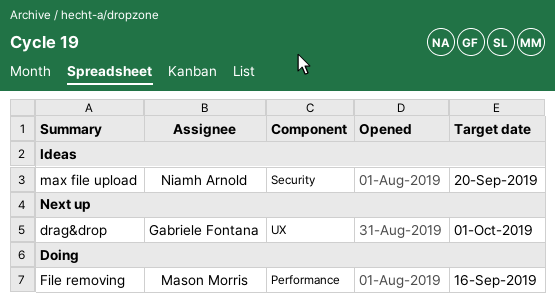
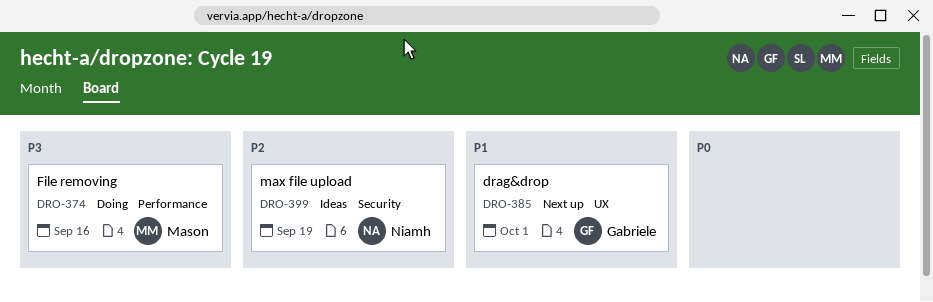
max file upload, due: Sep 20 -> Sep 19

